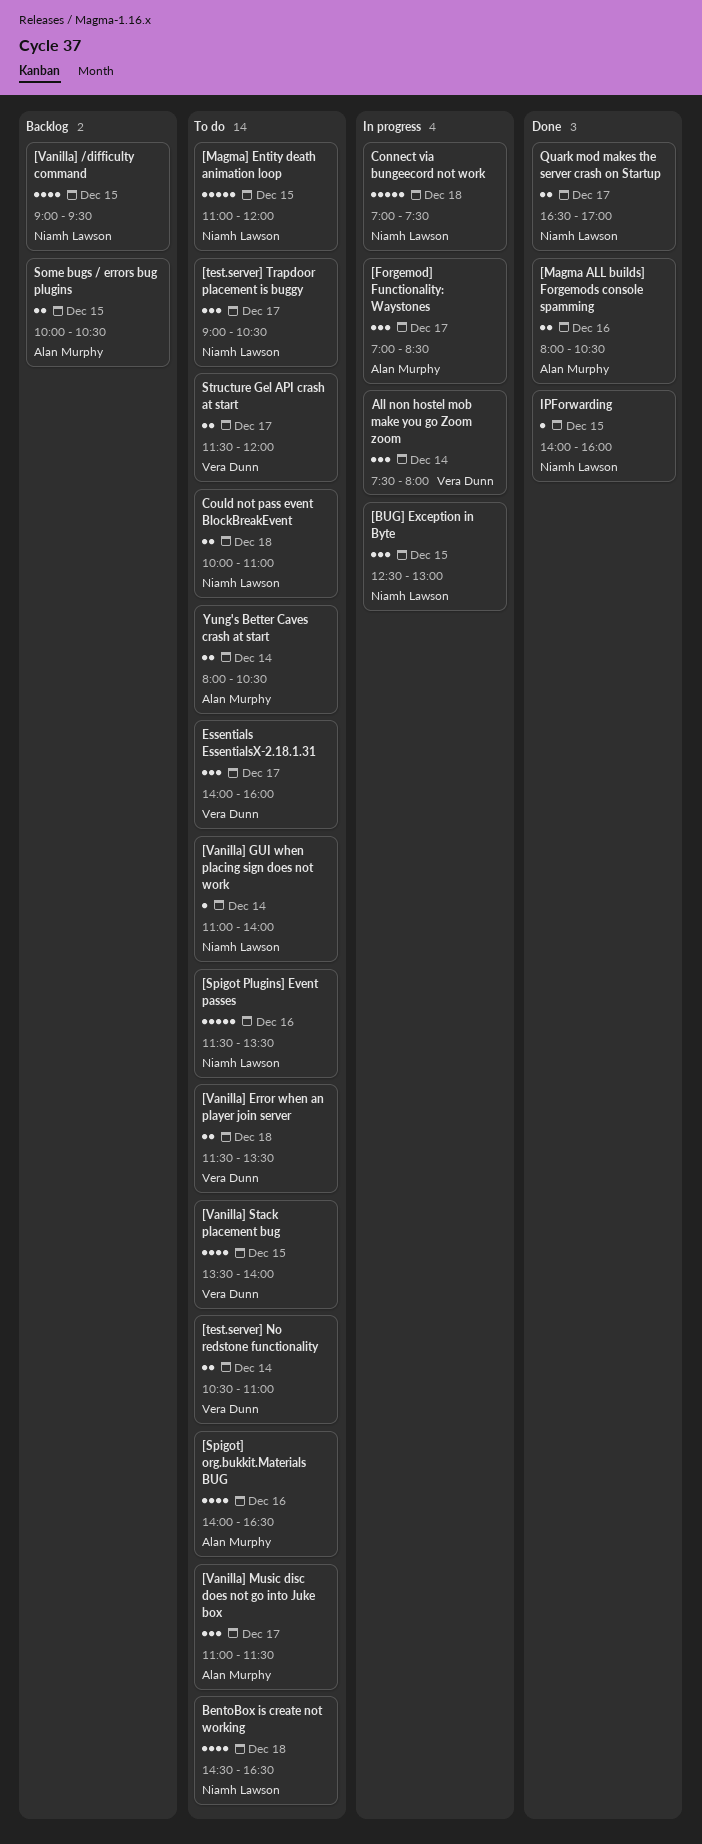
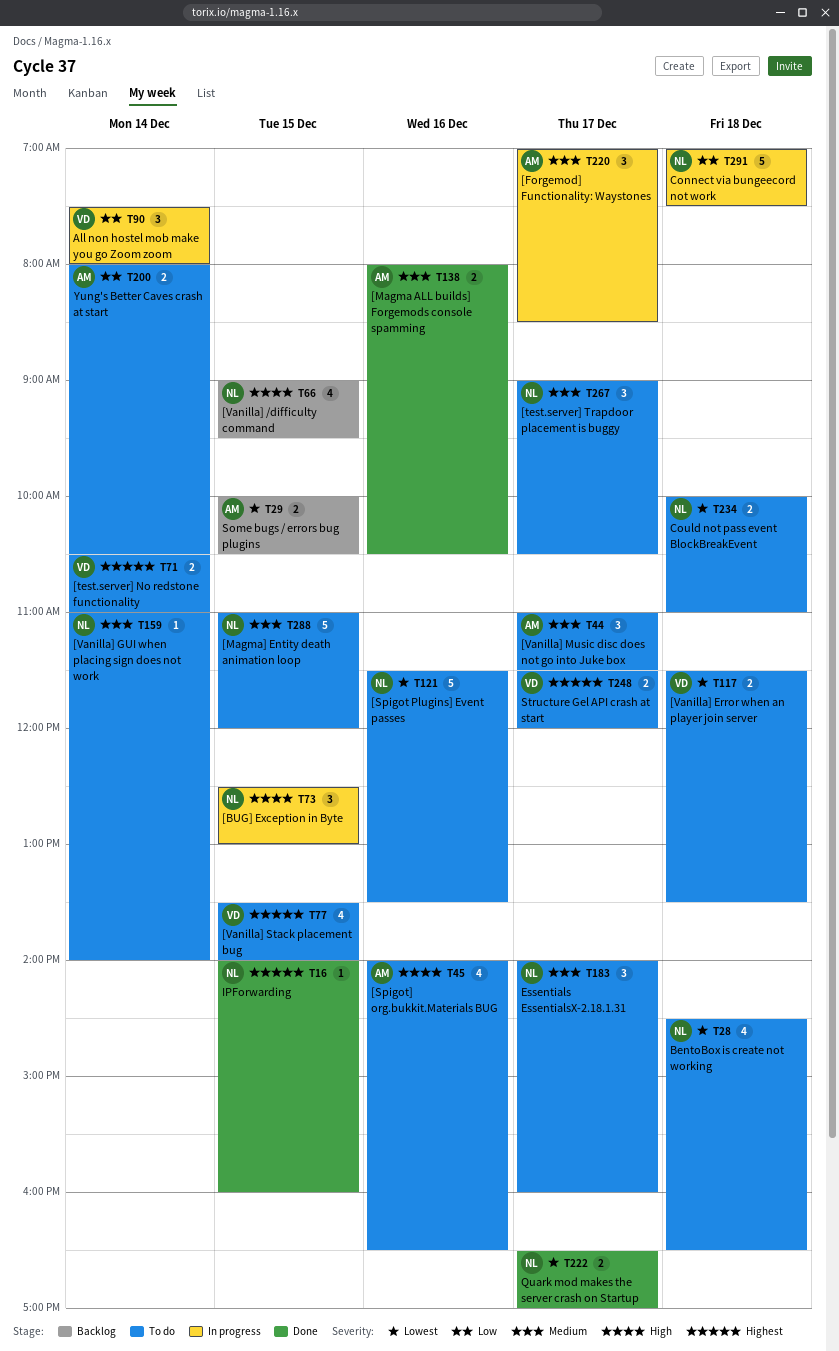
Essentials EssentialsX-2.18.1.31, owner: Vera Dunn -> Niamh Lawson

